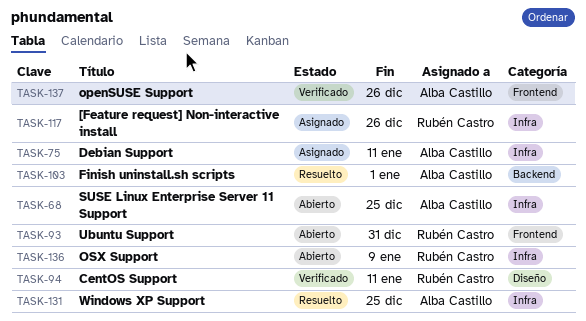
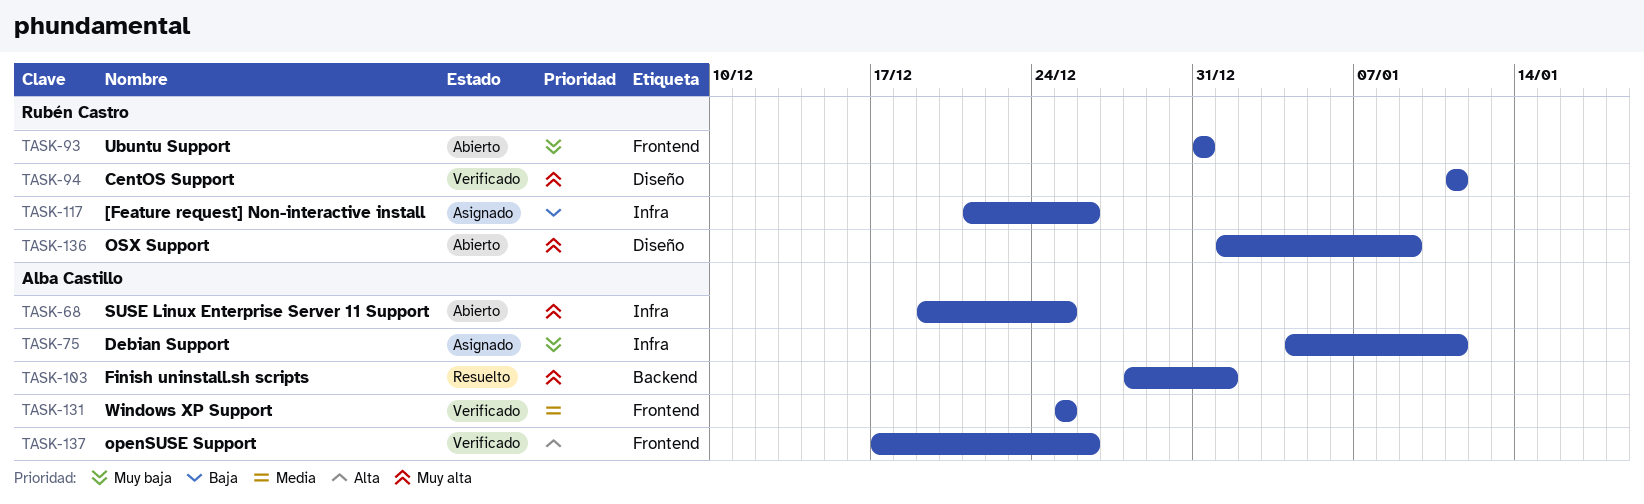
TASK-131, status: Resuelto -> Verificado
TASK-131, label: Infra -> Frontend
TASK-136, label: Infra -> Diseño

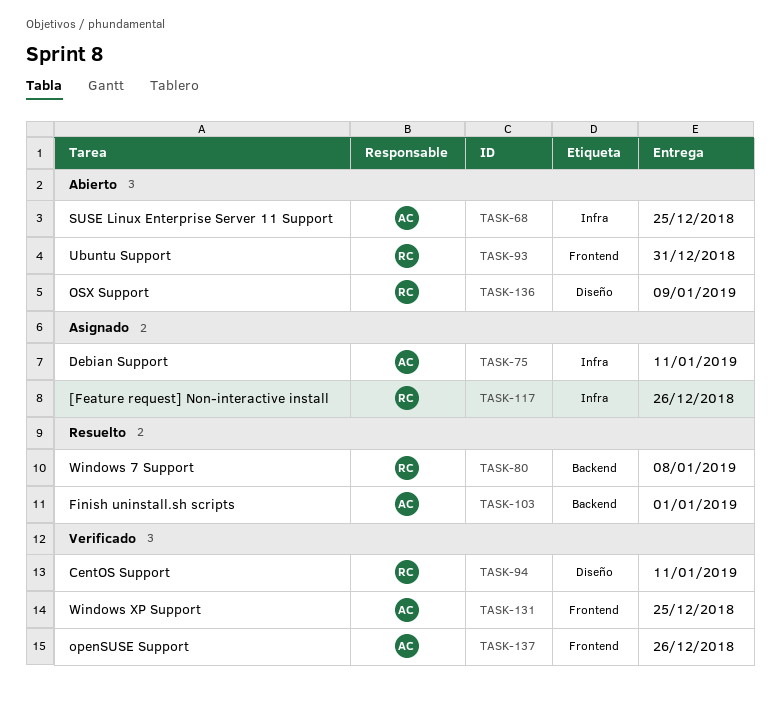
TASK-80: none -> present

